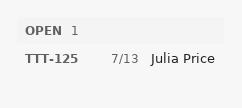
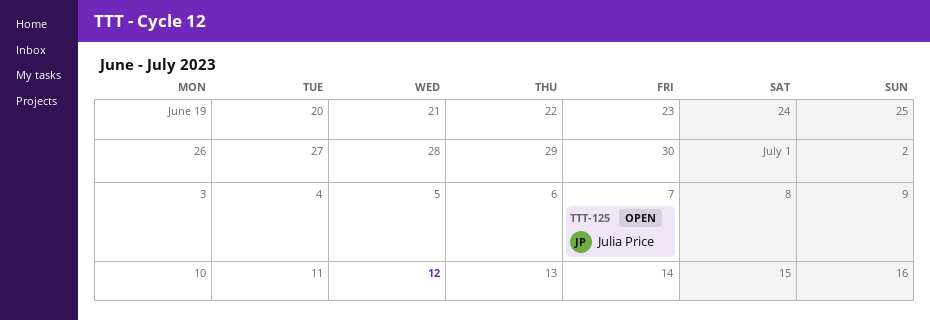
TTT-125, due: Jul 13 -> Jul 7

